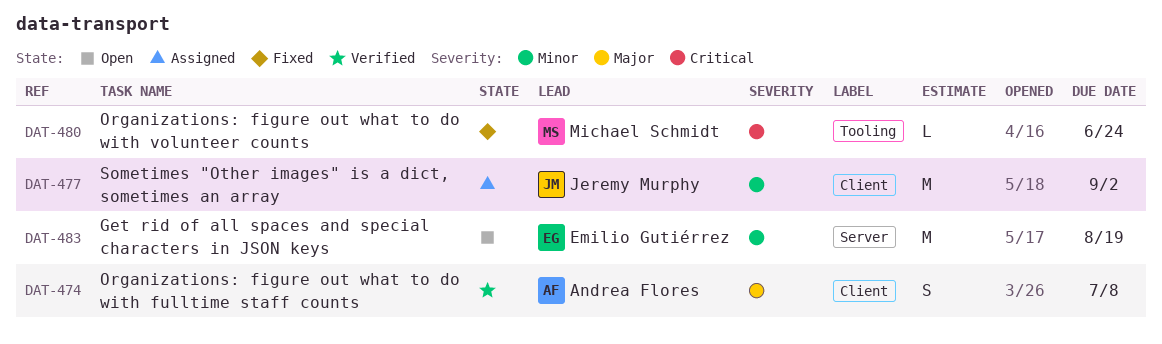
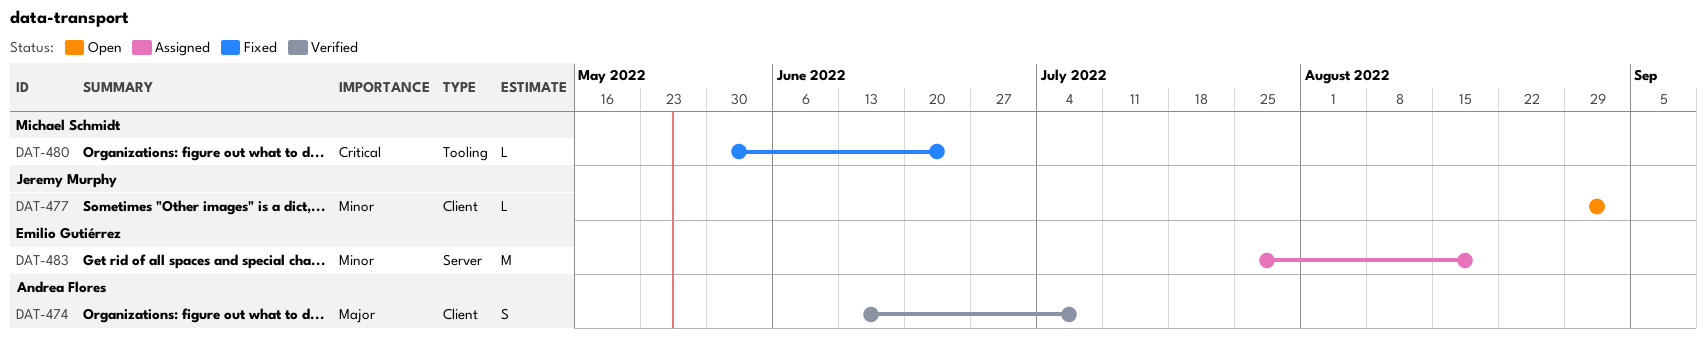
DAT-477, status: Assigned -> Open
DAT-477, estimate: M -> L
DAT-483, status: Open -> Assigned

